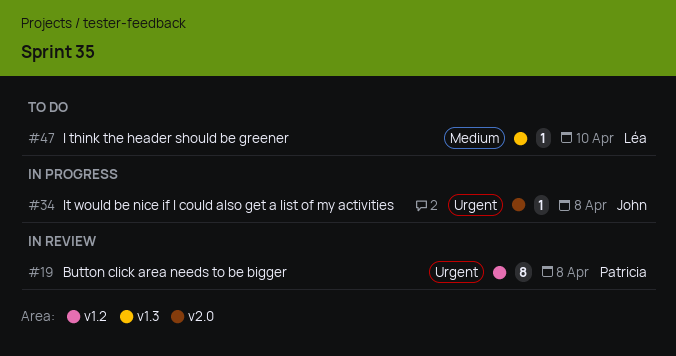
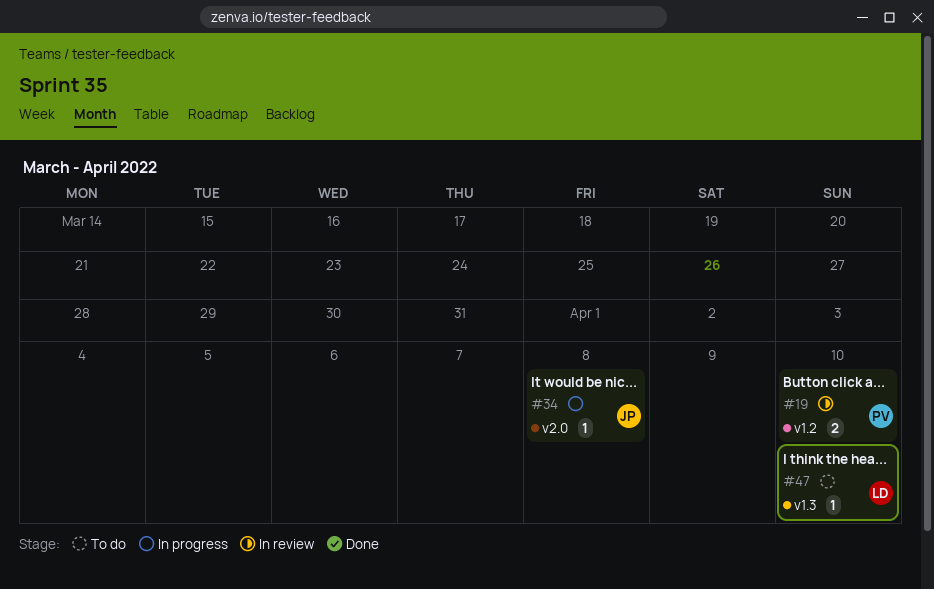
#19, estimate: 8 -> 2
#19, due: Apr 8 -> Apr 10

